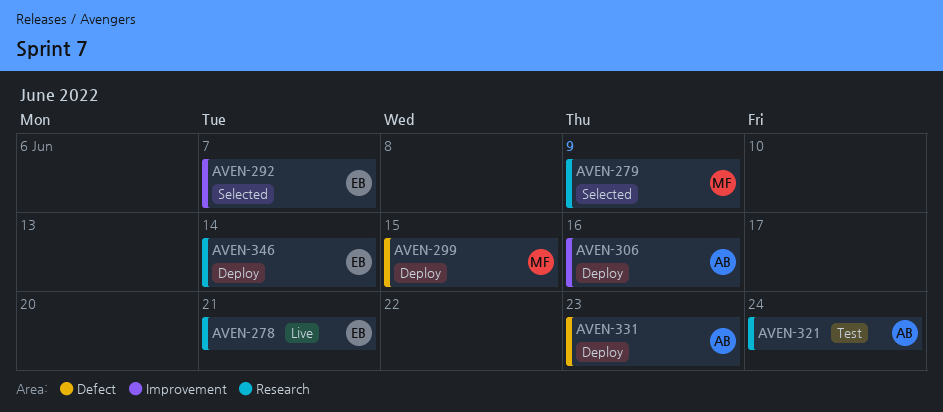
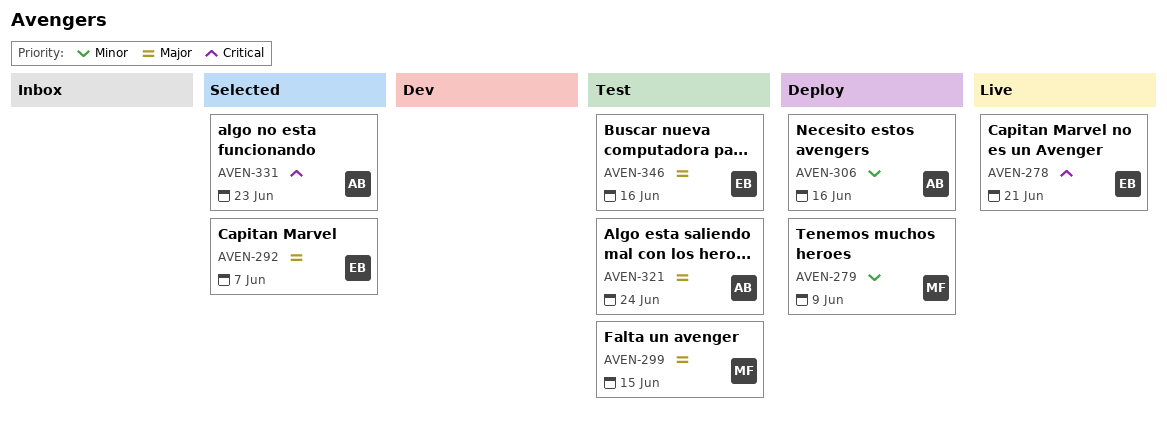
AVEN-279, status: Selected -> Deploy
AVEN-299, status: Deploy -> Test
AVEN-331, status: Deploy -> Selected
AVEN-346, status: Deploy -> Test
AVEN-346, due: Jun 14 -> Jun 16

